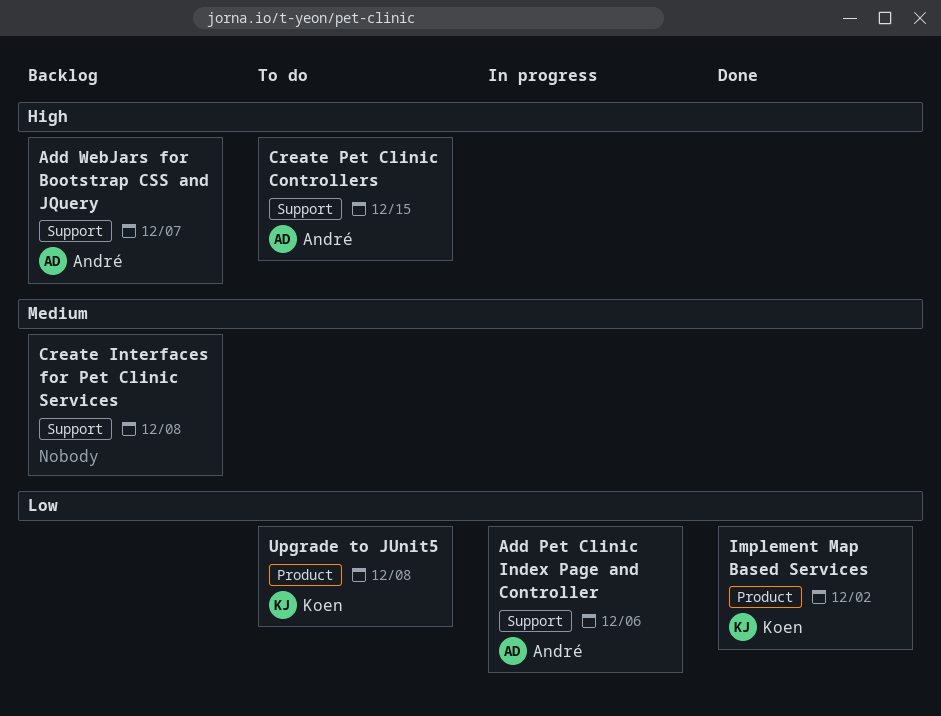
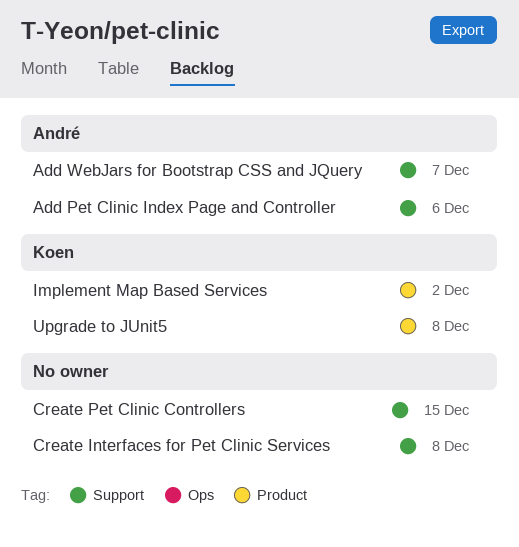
Create Pet Clinic Controllers, owner: André -> none

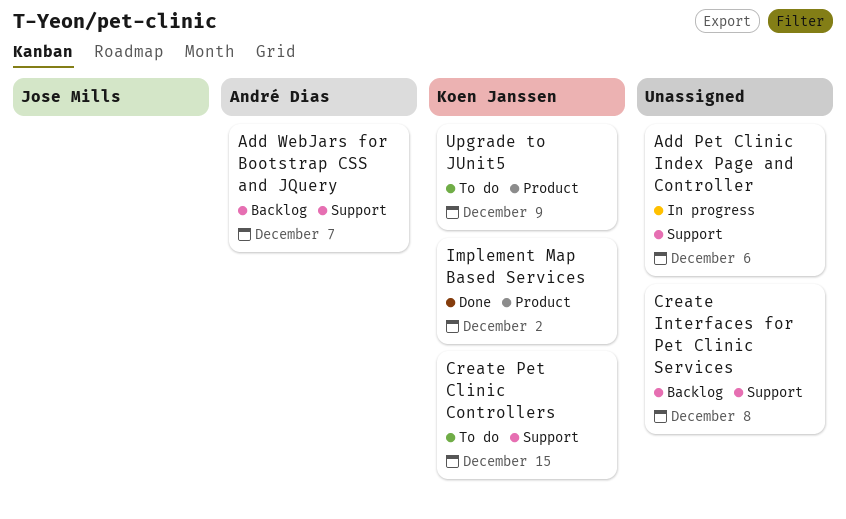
Add Pet Clinic Index Page and Controller, owner: André Dias -> none
Create Pet Clinic Controllers, owner: none -> Koen Janssen
Upgrade to JUnit5, due: Dec 8 -> Dec 9

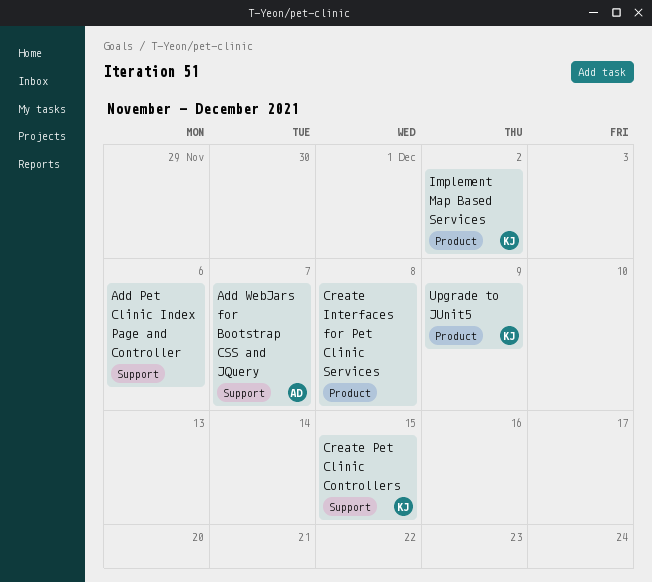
Create Interfaces for Pet Clinic Services, label: Support -> Product

